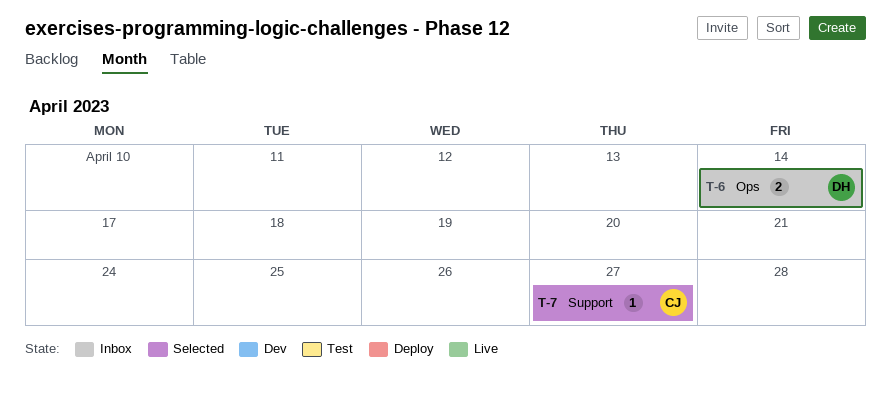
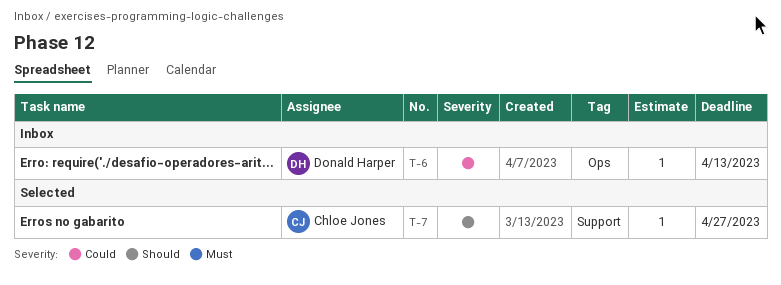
T-6, estimate: 2 -> 1
T-6, due: Apr 14 -> Apr 13

